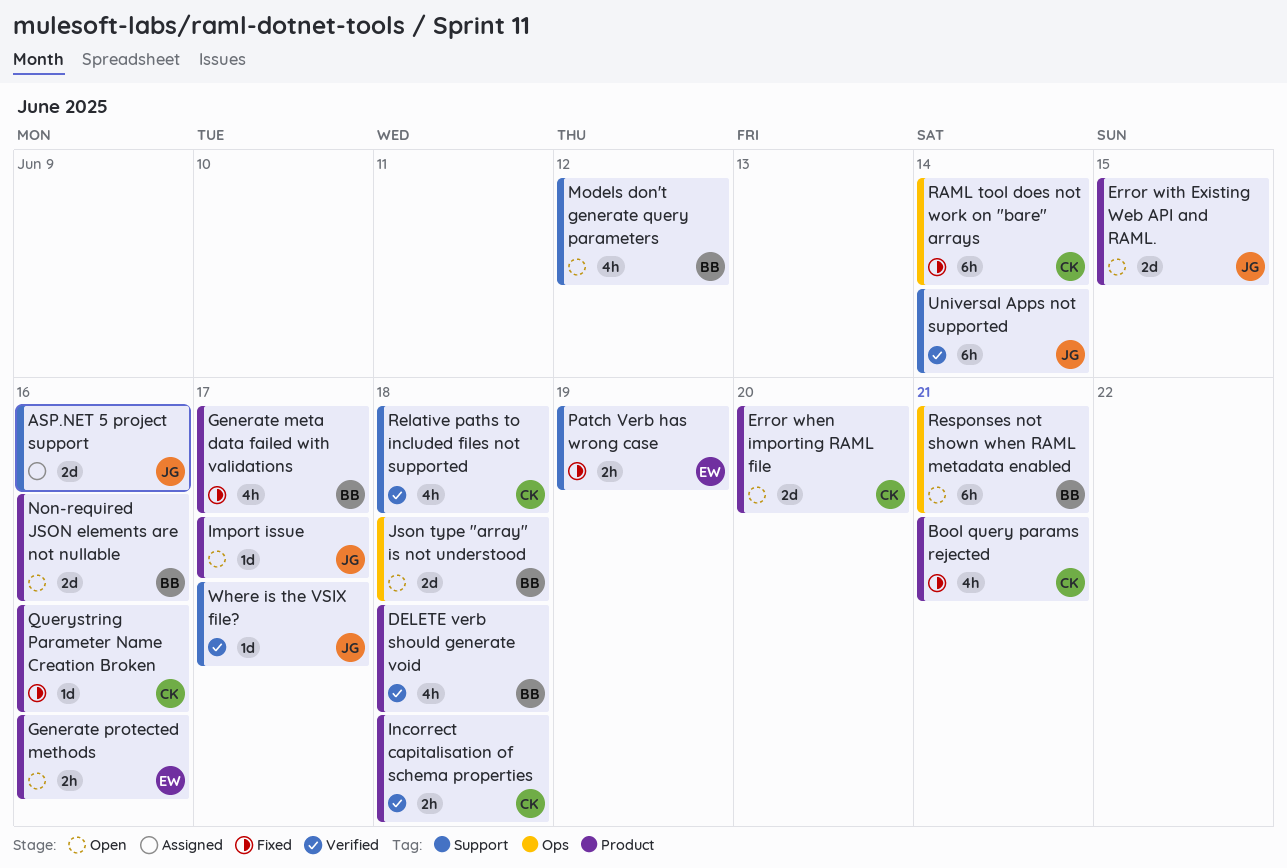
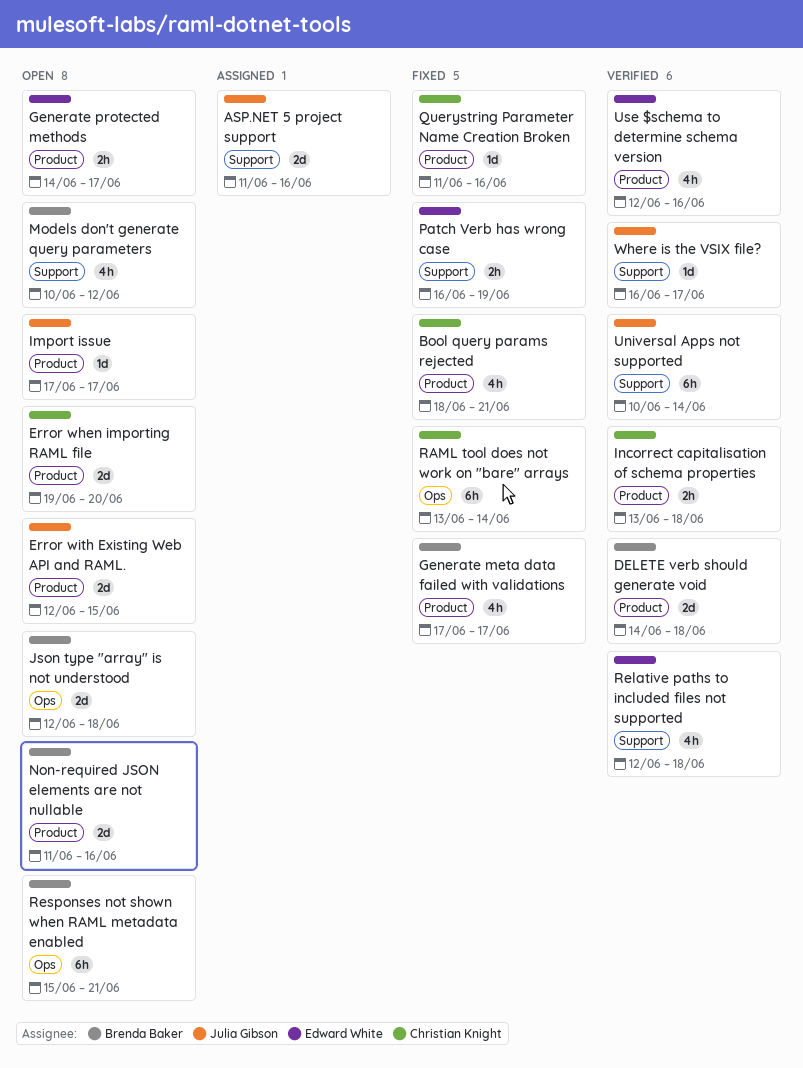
DELETE verb should generate void, estimate: 4h -> 2d
Generate protected methods, due: Jun 16 -> Jun 17
Relative paths to included files not supported, owner: Christian Knight -> Edward White
Use $schema to determine schema version: none -> present

